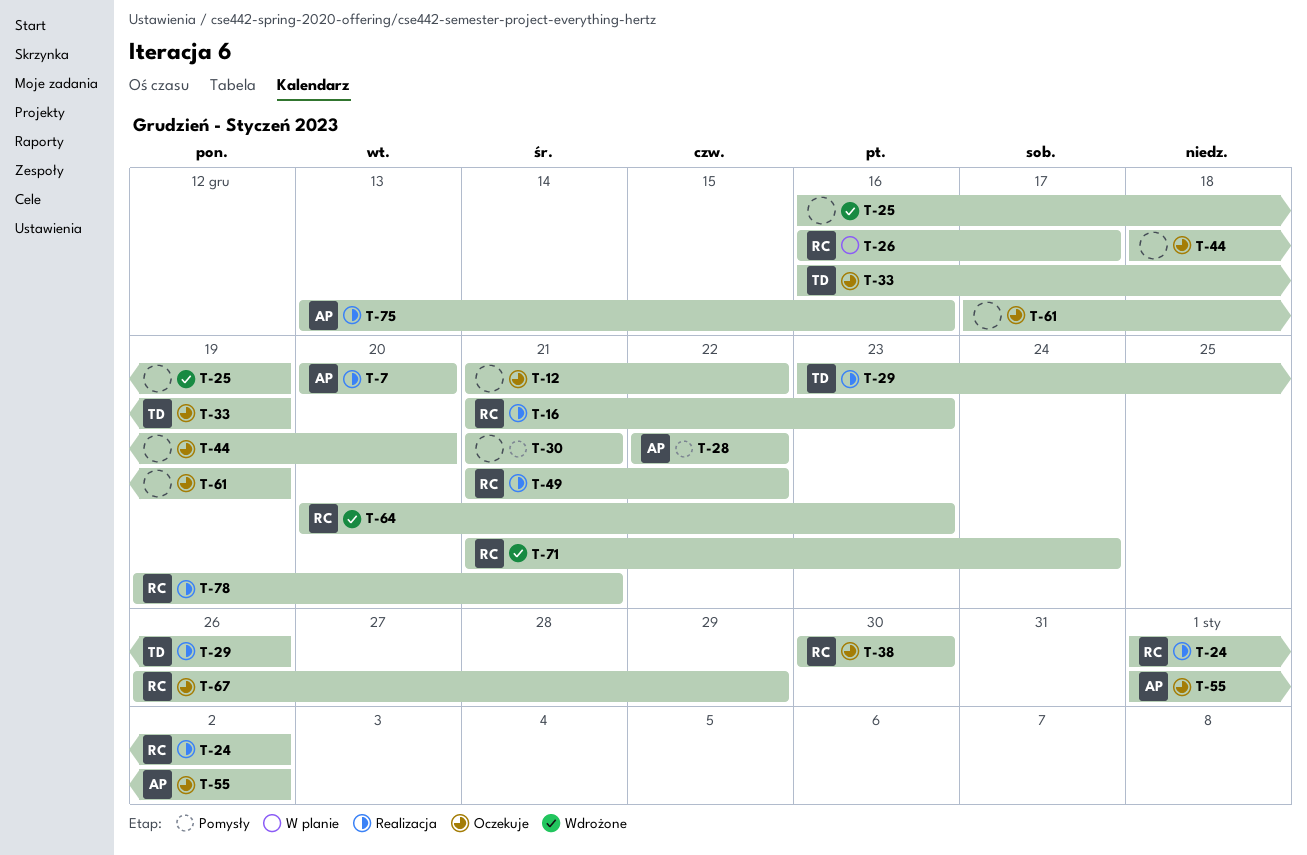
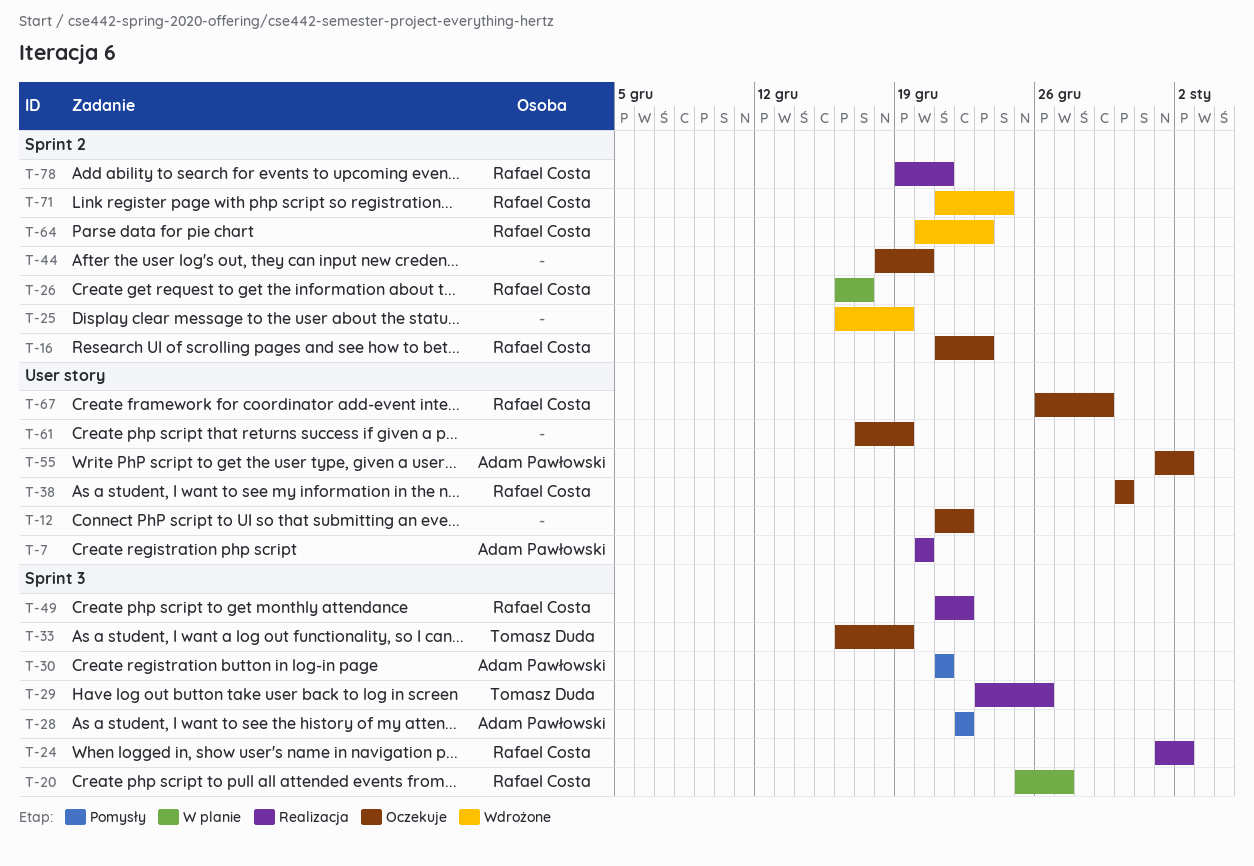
T-16, status: Realizacja -> Oczekuje
T-20: none -> present
T-30, owner: none -> Adam Pawłowski
T-75: present -> none

